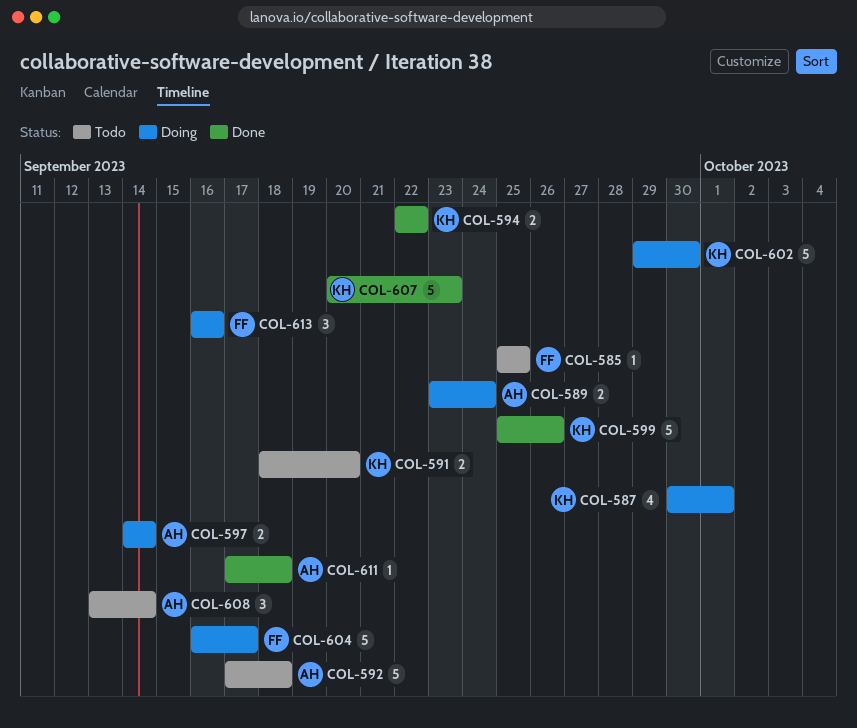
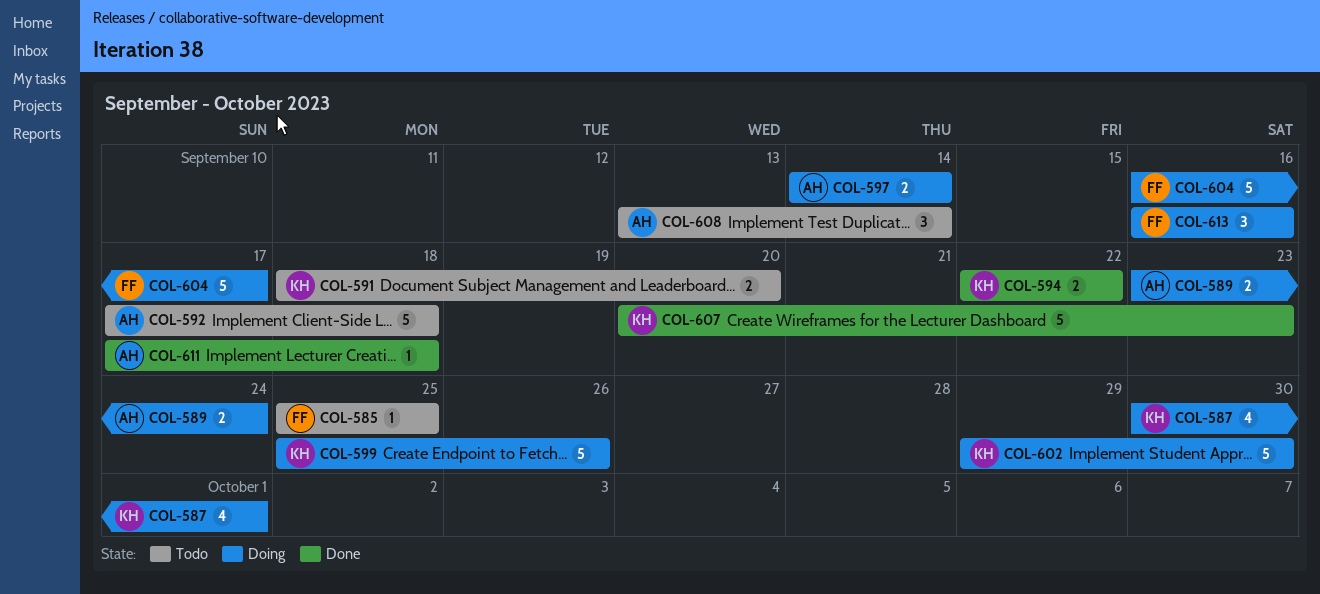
COL-599, status: Done -> Doing

